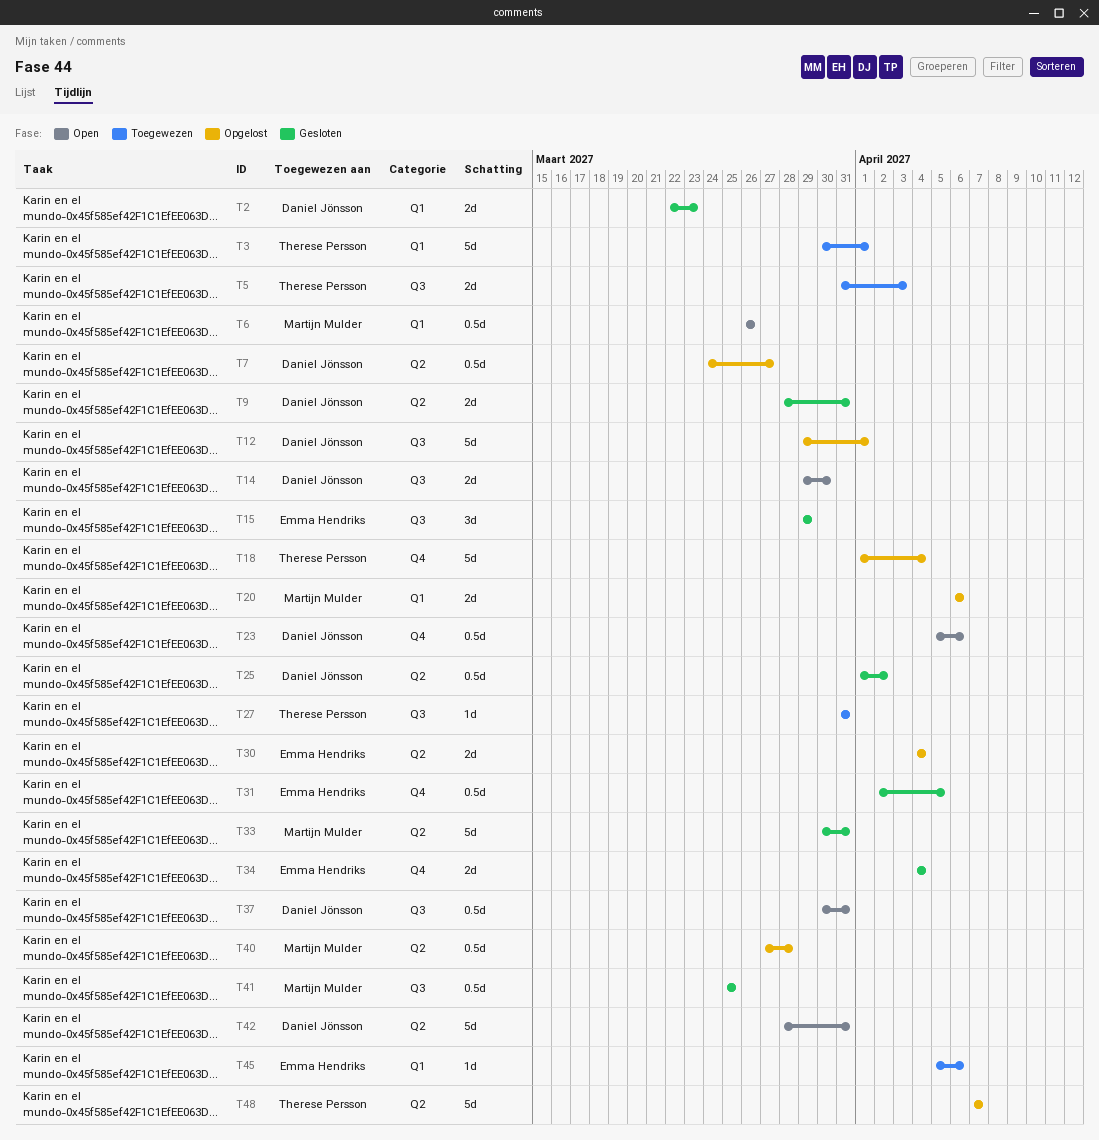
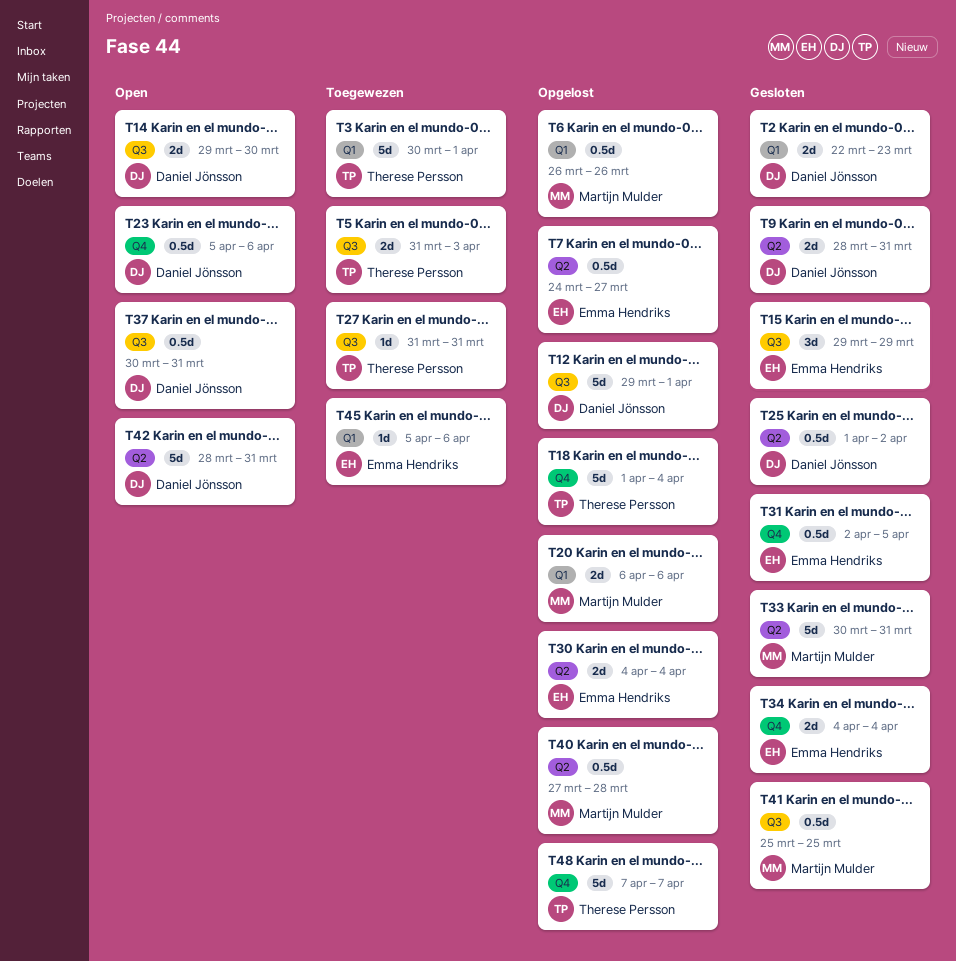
T6, status: Open -> Opgelost
T7, owner: Daniel Jönsson -> Emma Hendriks
T48, label: Q2 -> Q4

